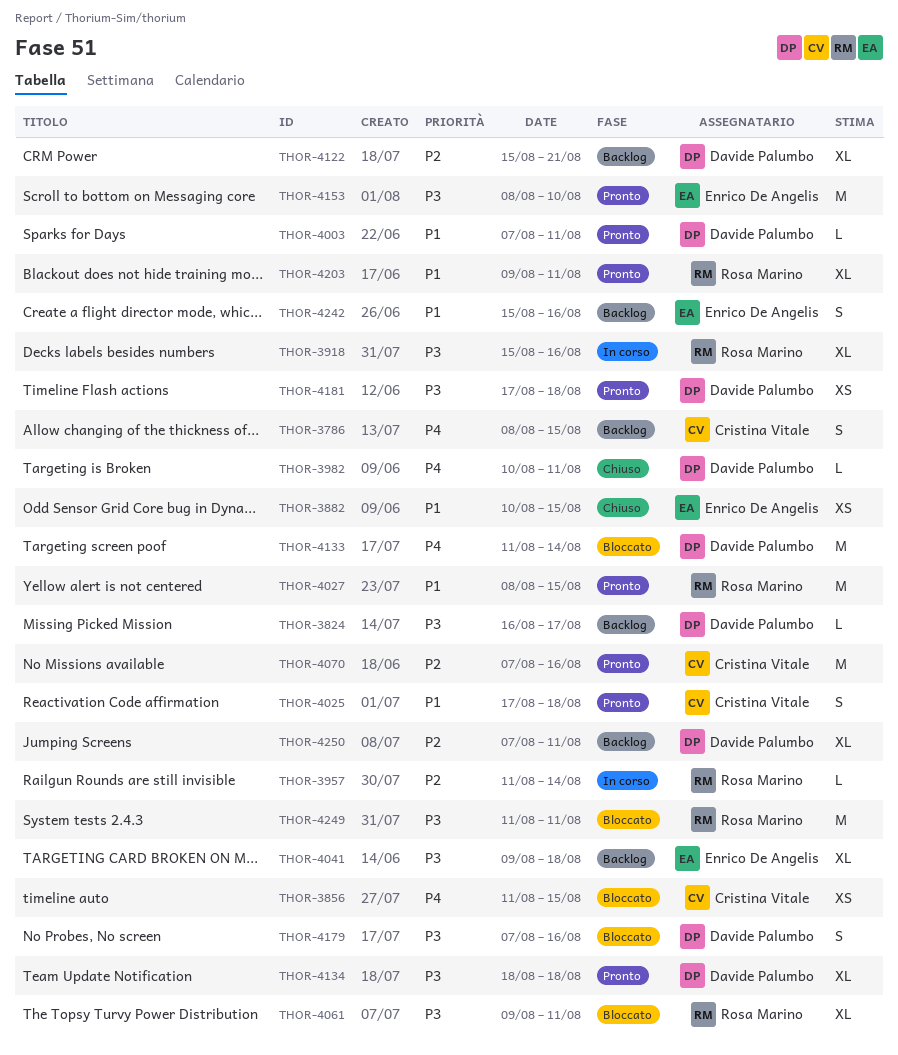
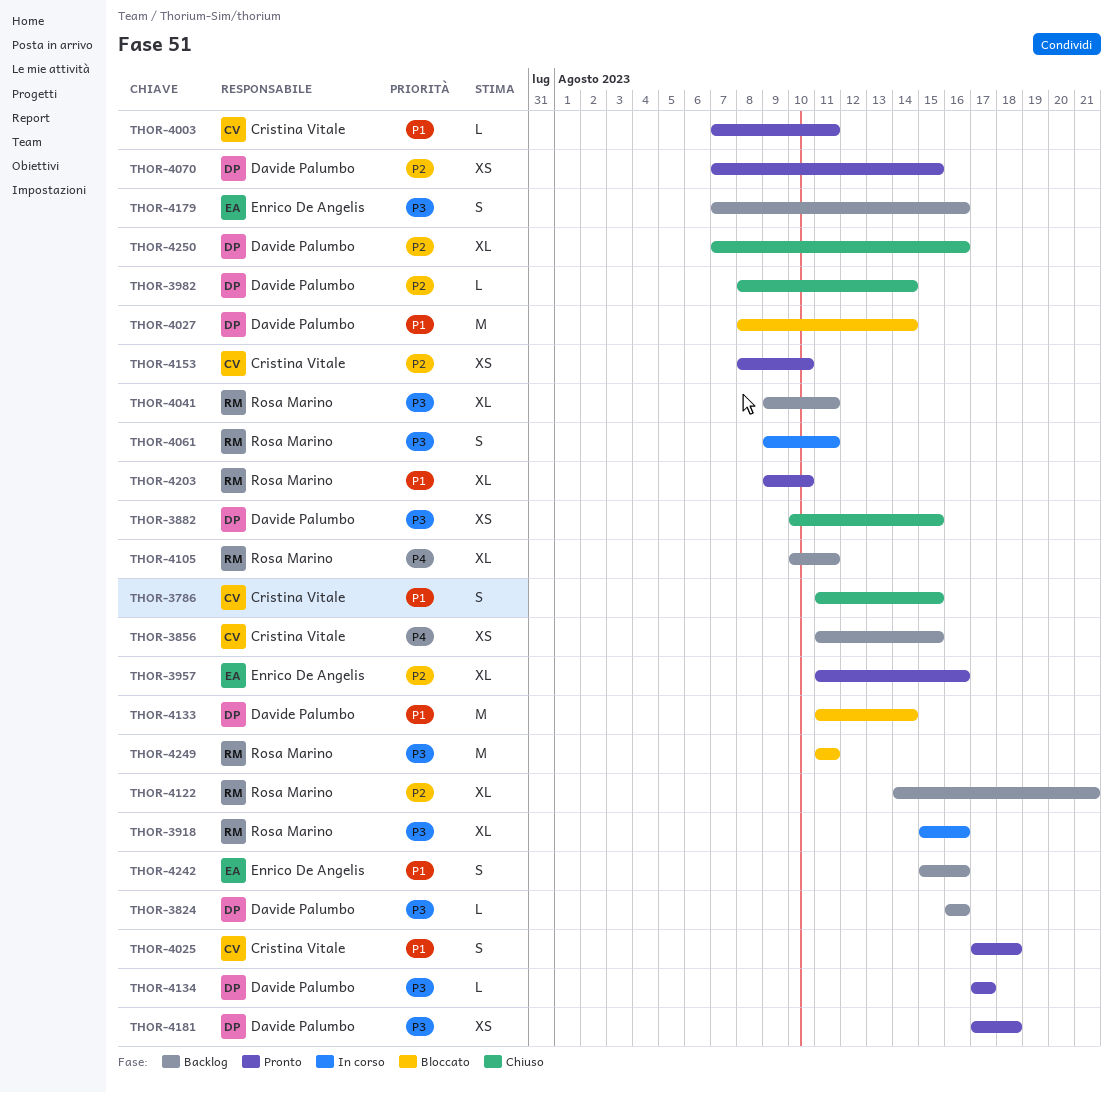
THOR-3786, status: Backlog -> Chiuso
THOR-3786, priority: P4 -> P1
THOR-3786, start: Aug 8 -> Aug 11
THOR-3824, due: Aug 17 -> Aug 16
THOR-3856, status: Bloccato -> Backlog
THOR-3882, owner: Enrico De Angelis -> Davide Palumbo
THOR-3882, priority: P1 -> P3
THOR-3957, status: In corso -> Pronto
THOR-3957, owner: Rosa Marino -> Enrico De Angelis
THOR-3957, estimate: L -> XL
THOR-3957, due: Aug 14 -> Aug 16
THOR-3982, priority: P4 -> P2
THOR-3982, start: Aug 10 -> Aug 8
THOR-3982, due: Aug 11 -> Aug 14
THOR-4003, owner: Davide Palumbo -> Cristina Vitale
THOR-4027, status: Pronto -> Bloccato
THOR-4027, owner: Rosa Marino -> Davide Palumbo
THOR-4027, due: Aug 15 -> Aug 14
THOR-4041, owner: Enrico De Angelis -> Rosa Marino
THOR-4041, due: Aug 18 -> Aug 11
THOR-4061, status: Bloccato -> In corso
THOR-4061, estimate: XL -> S
THOR-4070, owner: Cristina Vitale -> Davide Palumbo
THOR-4070, estimate: M -> XS
THOR-4070, due: Aug 16 -> Aug 15
THOR-4105: none -> present
THOR-4122, owner: Davide Palumbo -> Rosa Marino
THOR-4122, start: Aug 15 -> Aug 14
THOR-4133, priority: P4 -> P1
THOR-4134, estimate: XL -> L
THOR-4134, start: Aug 18 -> Aug 17
THOR-4134, due: Aug 18 -> Aug 17
THOR-4153, owner: Enrico De Angelis -> Cristina Vitale
THOR-4153, priority: P3 -> P2
THOR-4153, estimate: M -> XS
THOR-4179, status: Bloccato -> Backlog
THOR-4179, owner: Davide Palumbo -> Enrico De Angelis
THOR-4203, due: Aug 11 -> Aug 10
THOR-4250, status: Backlog -> Chiuso
THOR-4250, due: Aug 11 -> Aug 16

